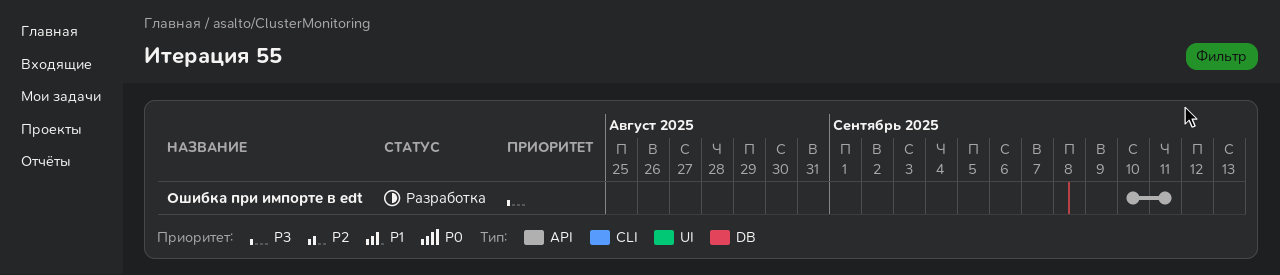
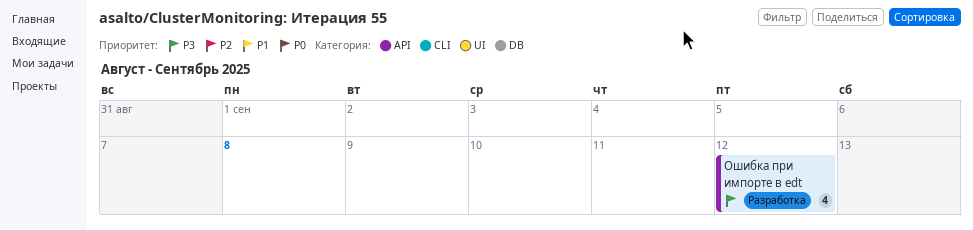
Ошибка при импорте в edt, due: Sep 11 -> Sep 12

